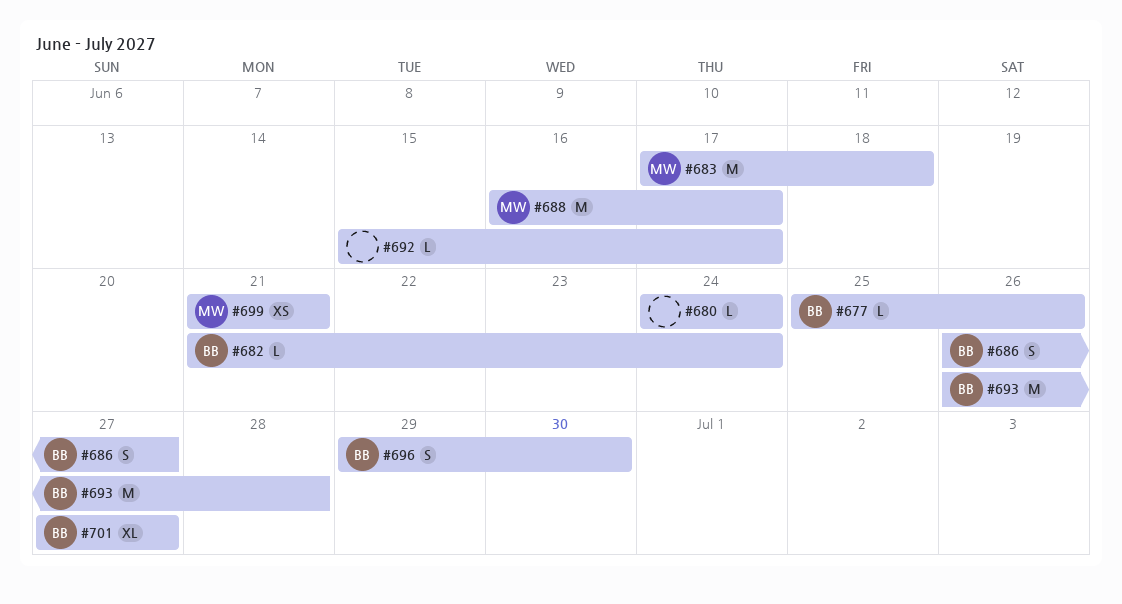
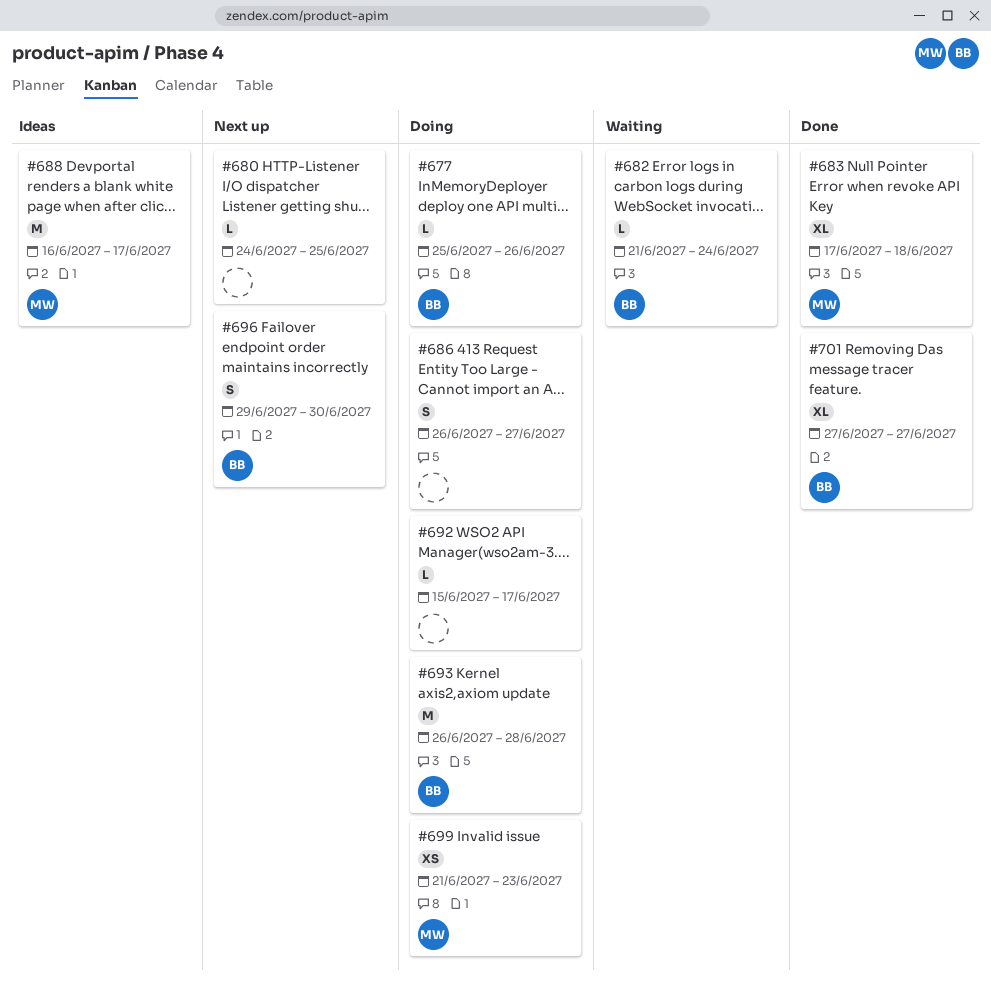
#680, due: Jun 24 -> Jun 25
#683, estimate: M -> XL
#686, owner: BB -> none
#699, due: Jun 21 -> Jun 23

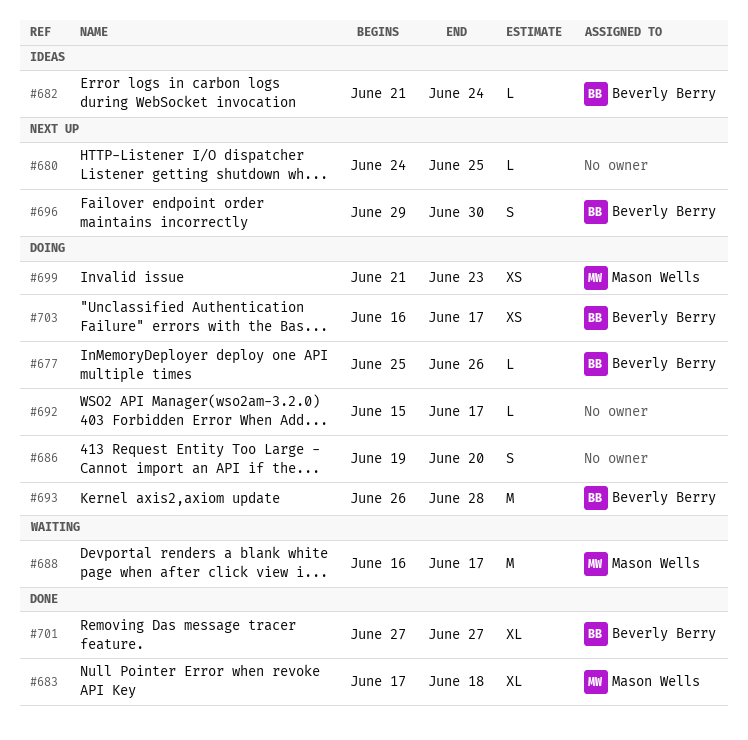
#682, status: Waiting -> Ideas
#686, start: Jun 26 -> Jun 19
#686, due: Jun 27 -> Jun 20
#688, status: Ideas -> Waiting
#703: none -> present

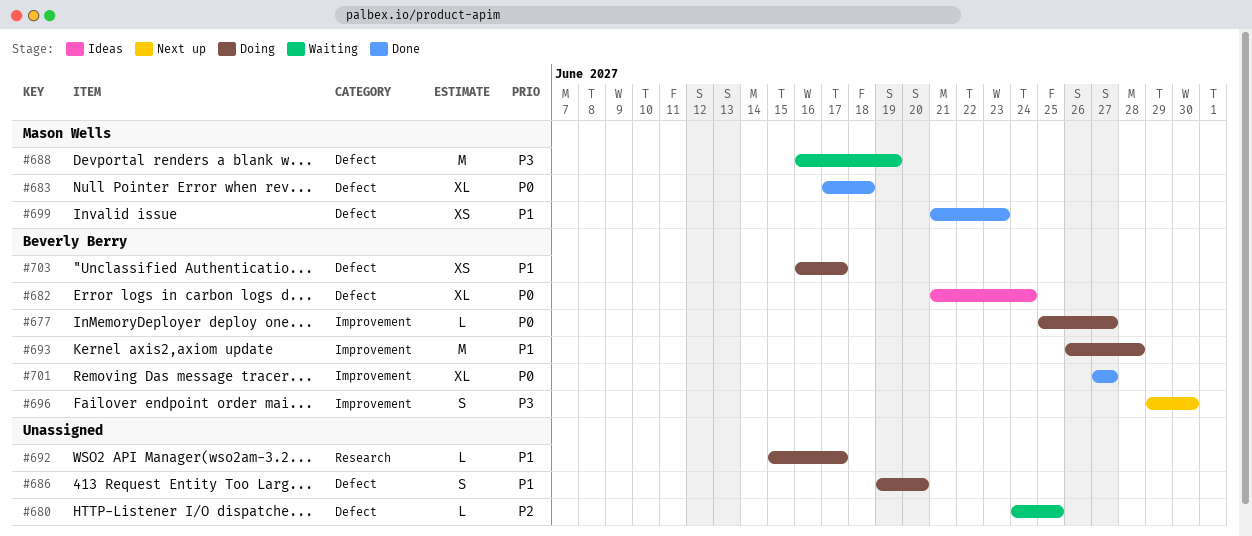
#677, due: Jun 26 -> Jun 27
#680, status: Next up -> Waiting
#682, estimate: L -> XL
#688, due: Jun 17 -> Jun 19
#699, status: Doing -> Done

